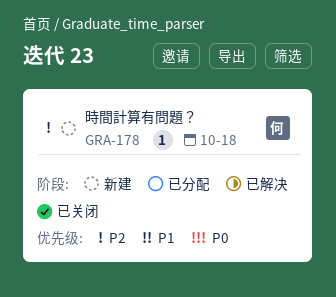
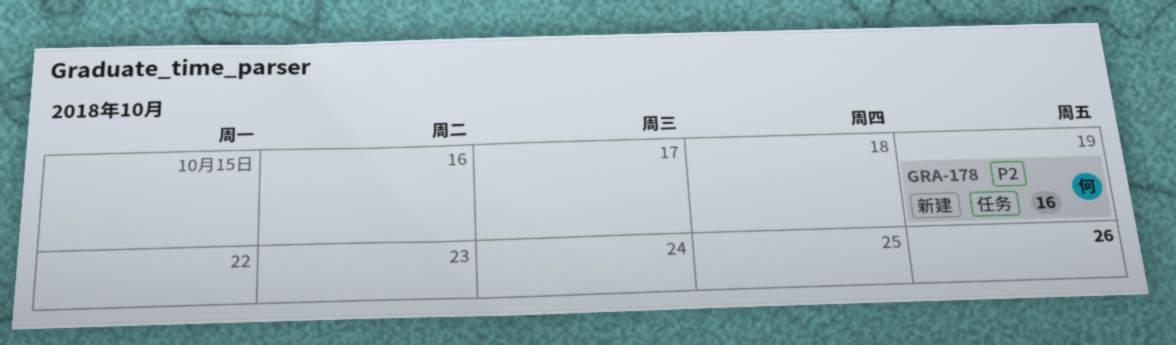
GRA-178, estimate: 1 -> 16
GRA-178, due: Oct 18 -> Oct 19

